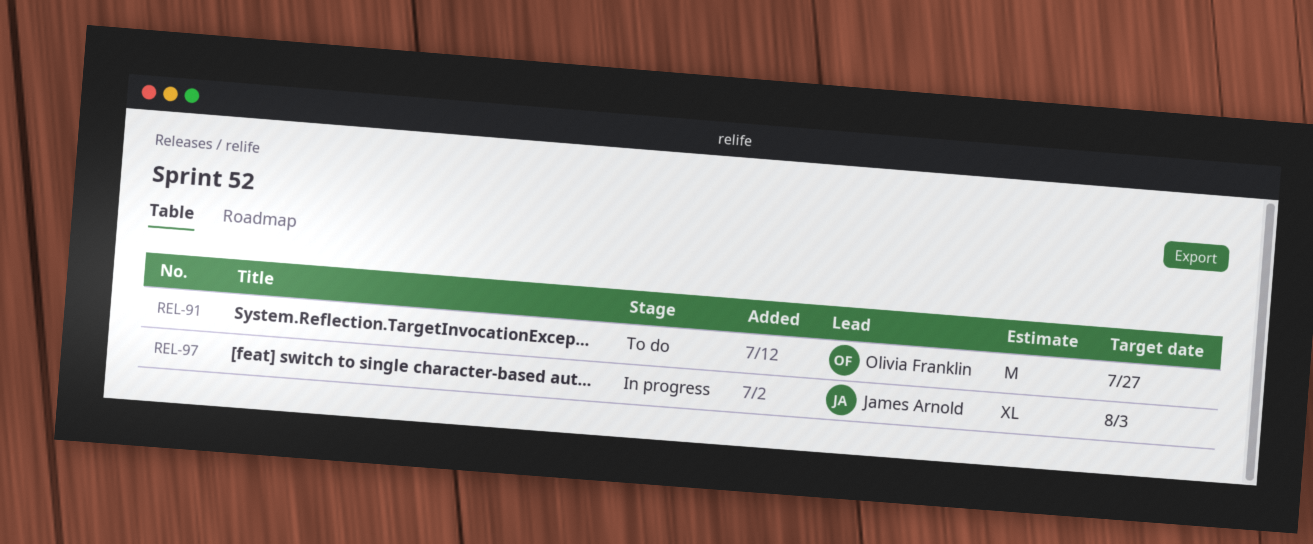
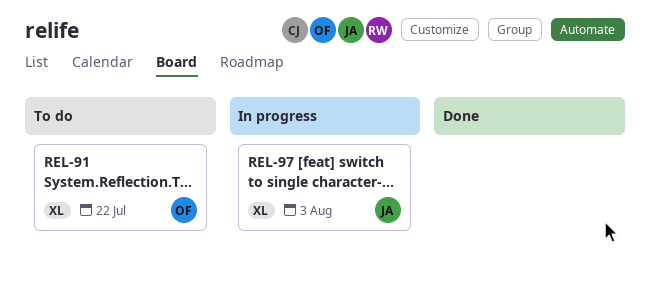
REL-91, estimate: M -> XL
REL-91, due: Jul 27 -> Jul 22

